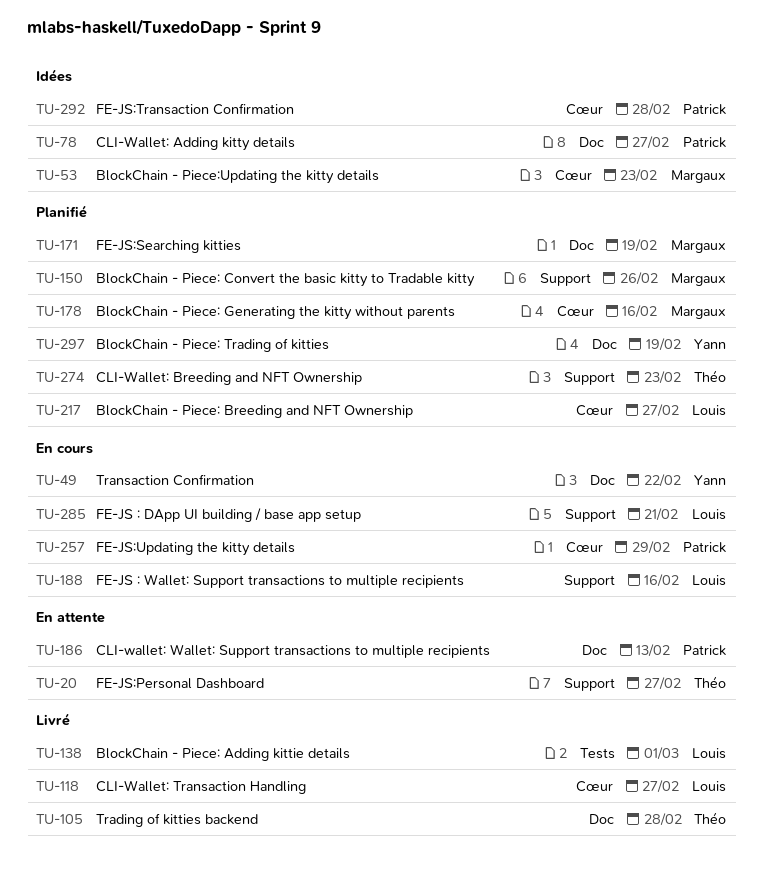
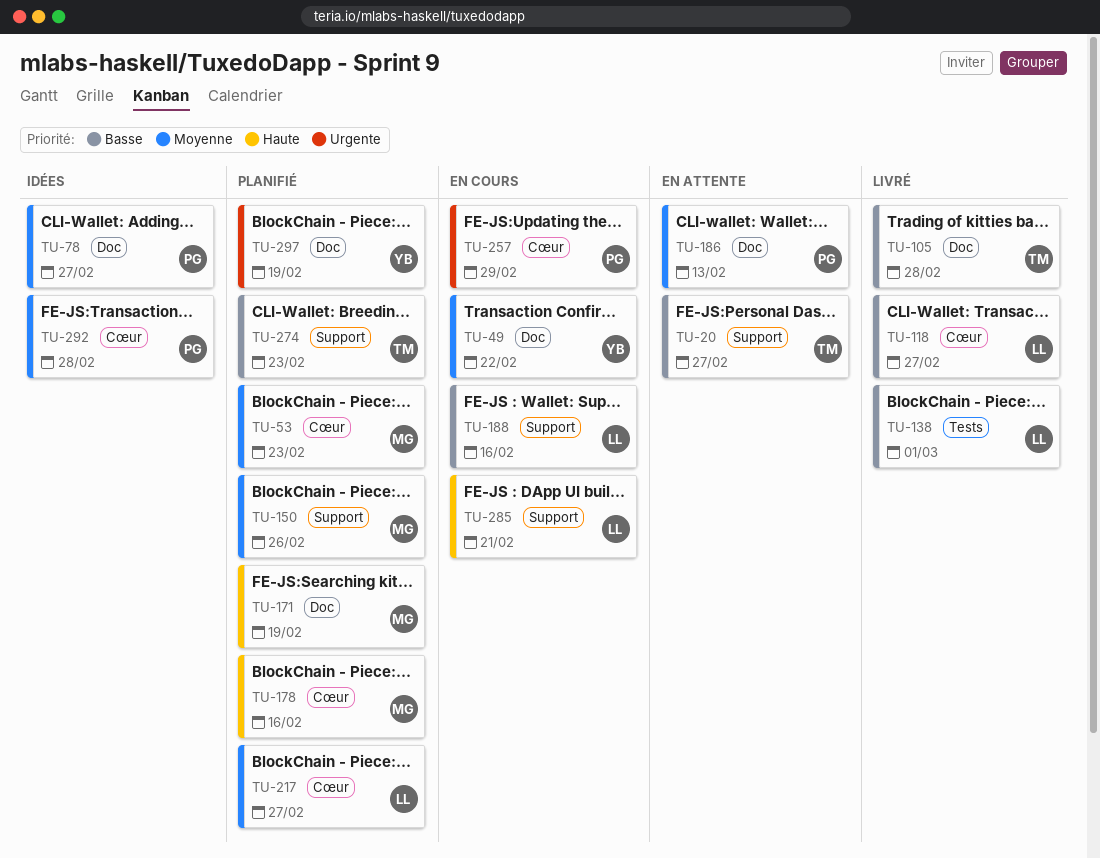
TU-53, status: Idées -> Planifié

